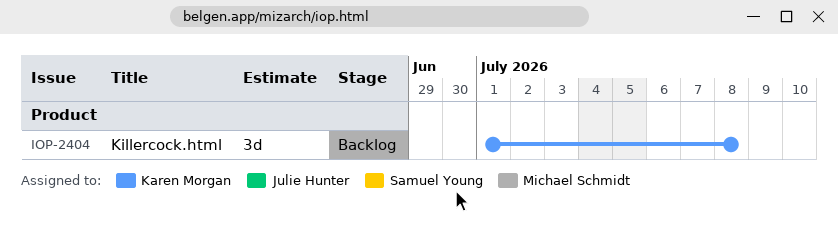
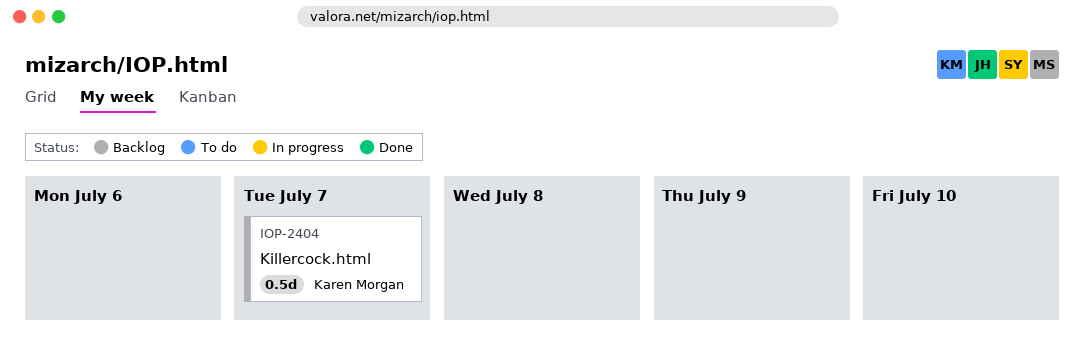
IOP-2404, estimate: 3d -> 0.5d
IOP-2404, due: Jul 8 -> Jul 7

